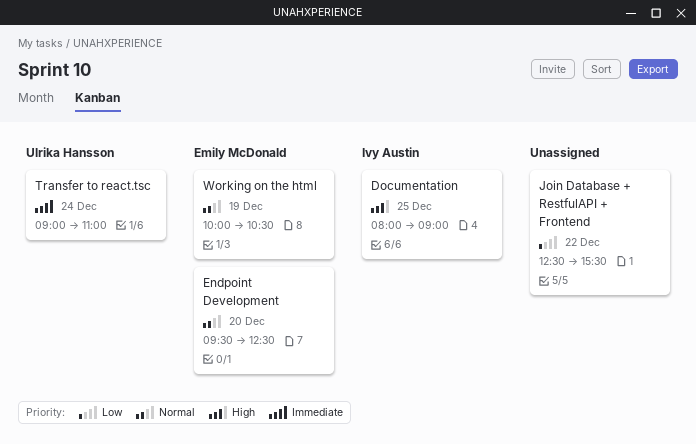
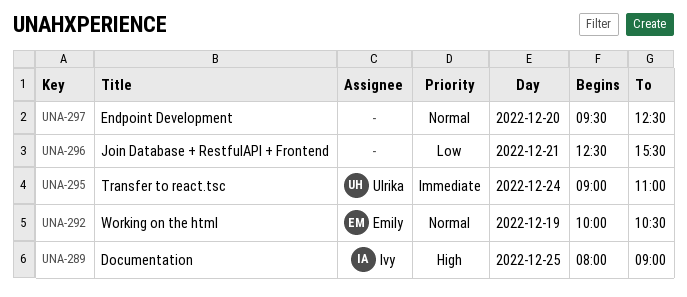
Endpoint Development, owner: Emily McDonald -> none
Join Database + RestfulAPI + Frontend, day: Dec 22 -> Dec 21

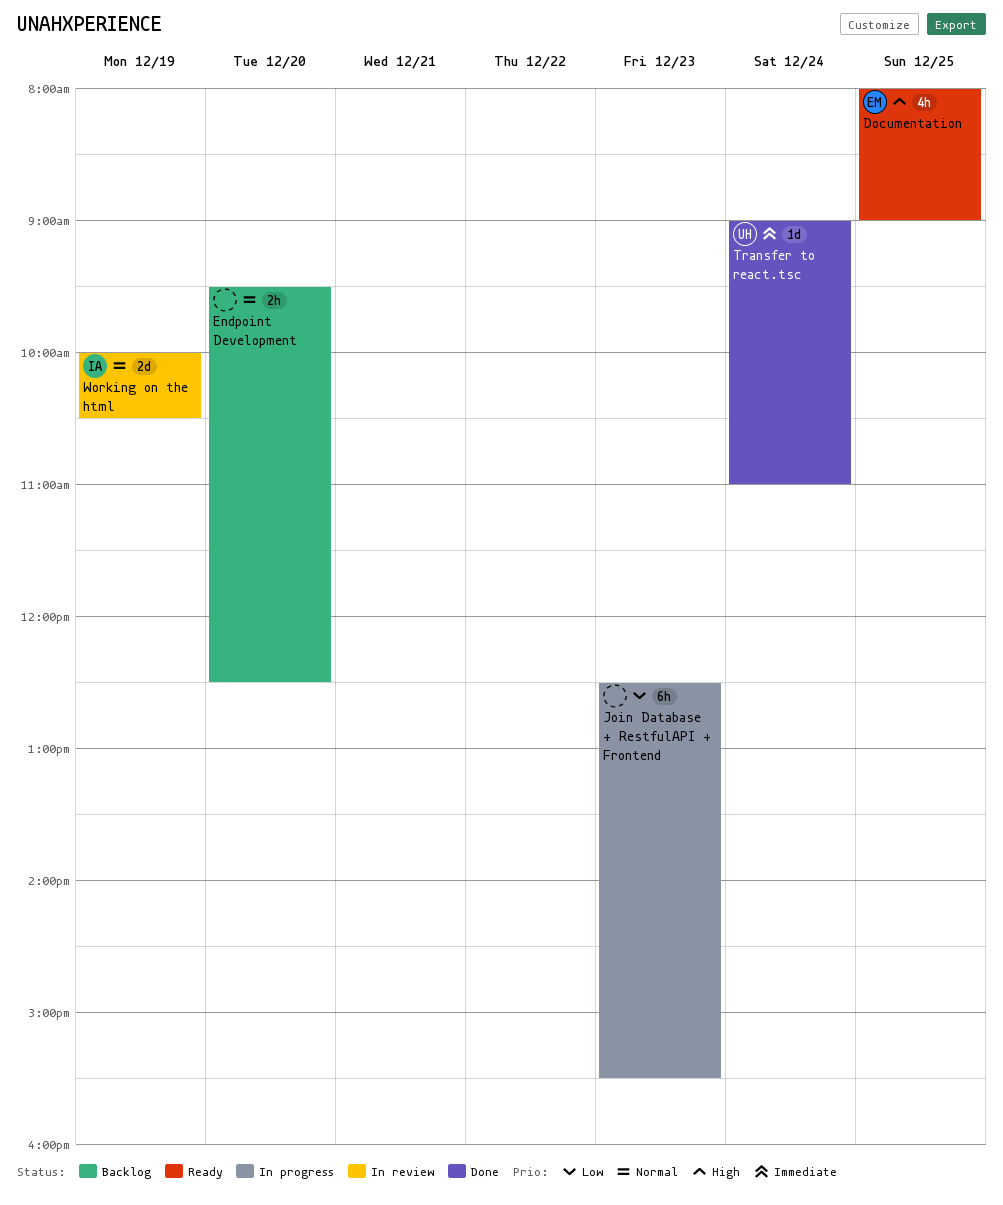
Documentation, owner: Ivy -> Emily
Join Database + RestfulAPI + Frontend, day: Dec 21 -> Dec 23
Working on the html, owner: Emily -> Ivy

